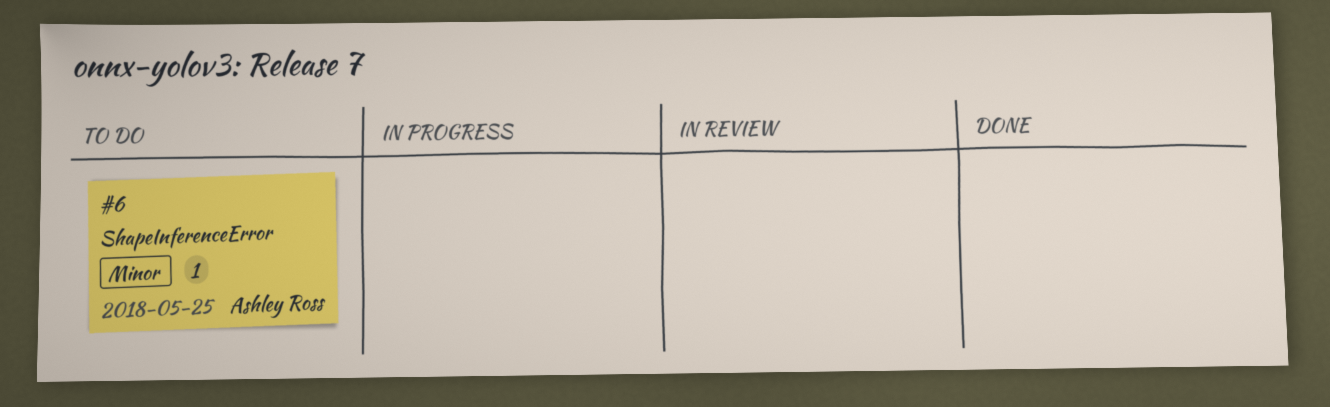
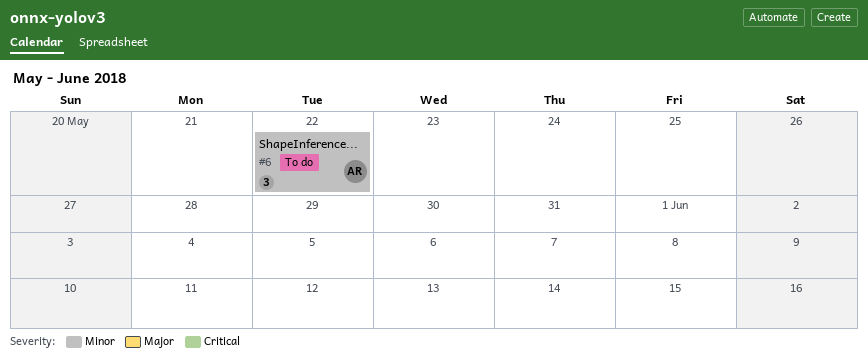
#6, estimate: 1 -> 3
#6, due: May 25 -> May 22

